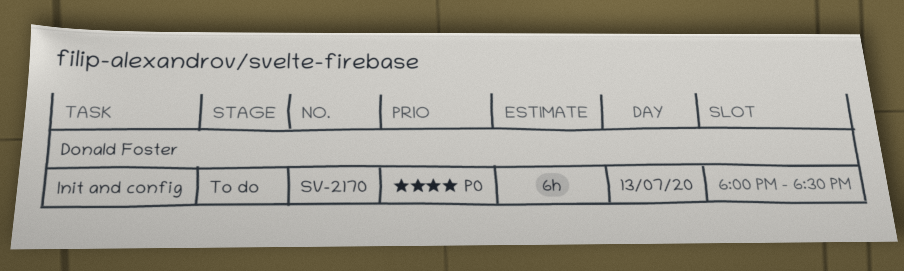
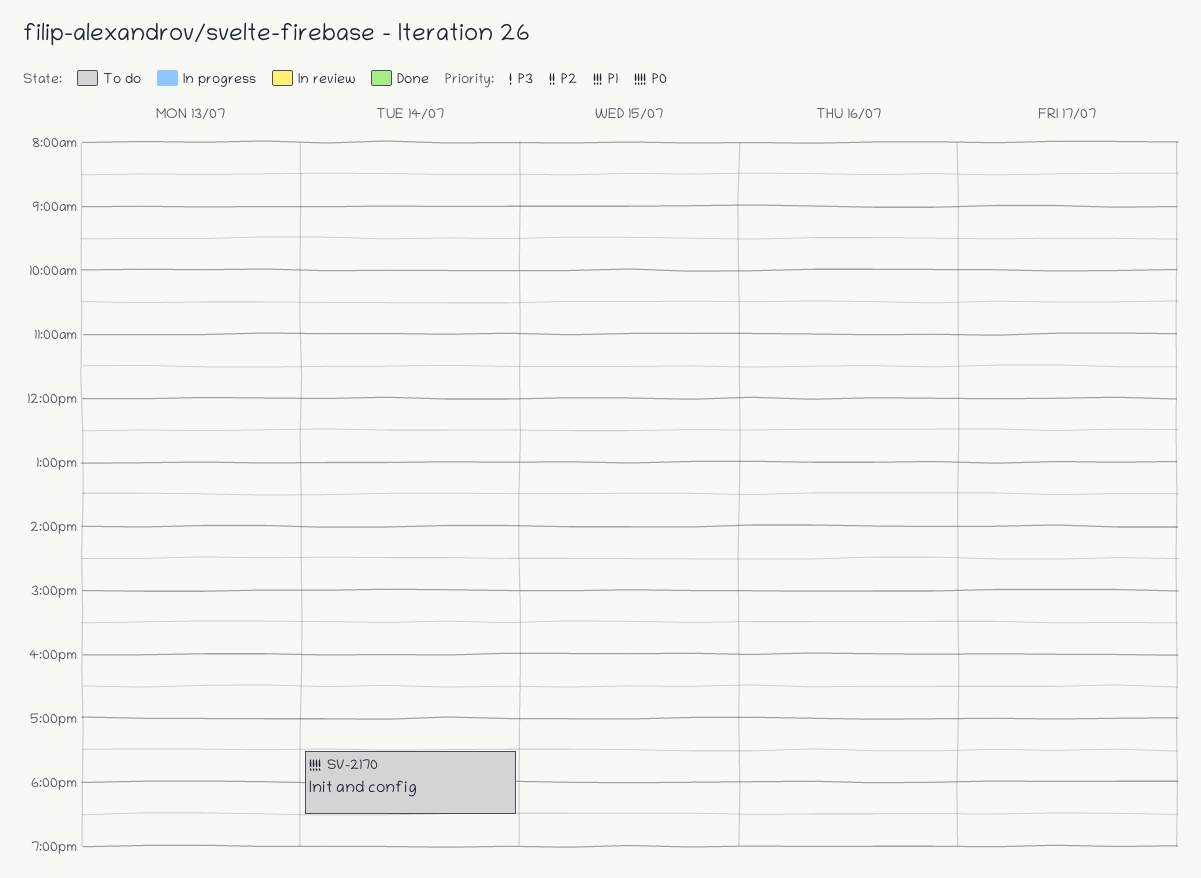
SV-2170, day: Jul 13 -> Jul 14
SV-2170, begins: 18:00 -> 17:30

